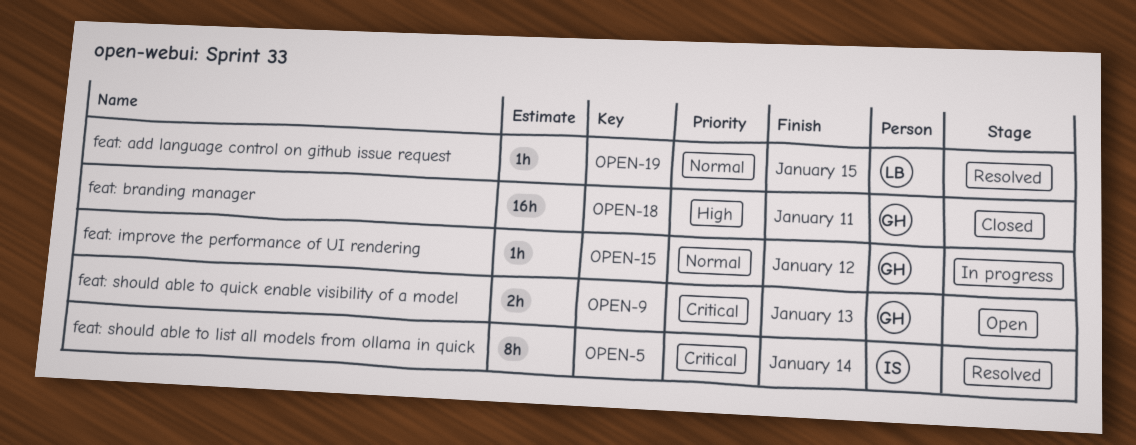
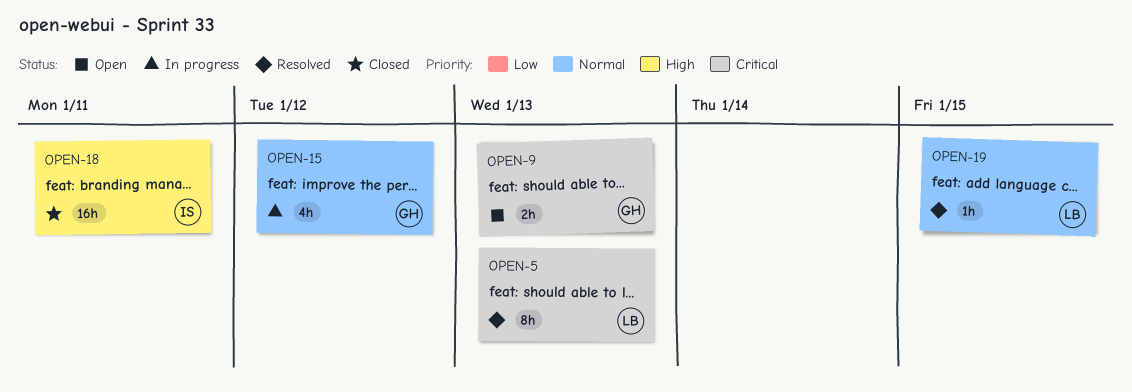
OPEN-5, owner: IS -> LB
OPEN-5, due: Jan 14 -> Jan 13
OPEN-15, estimate: 1h -> 4h
OPEN-18, owner: GH -> IS

